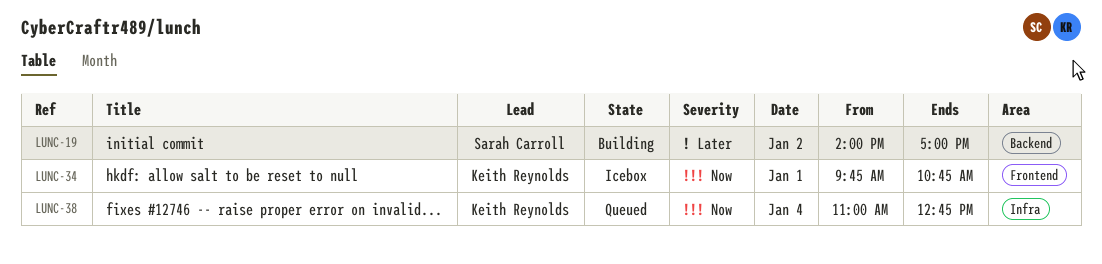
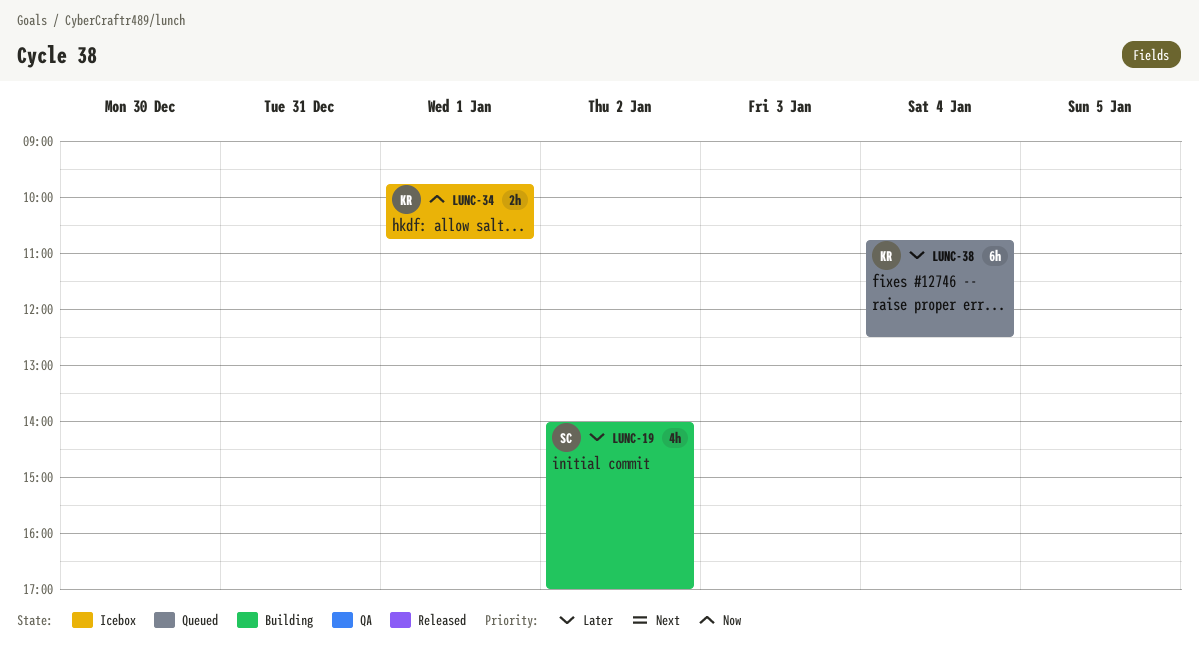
LUNC-38, priority: Now -> Later
LUNC-38, begins: 11:00 -> 10:45
LUNC-38, ends: 12:45 -> 12:30

